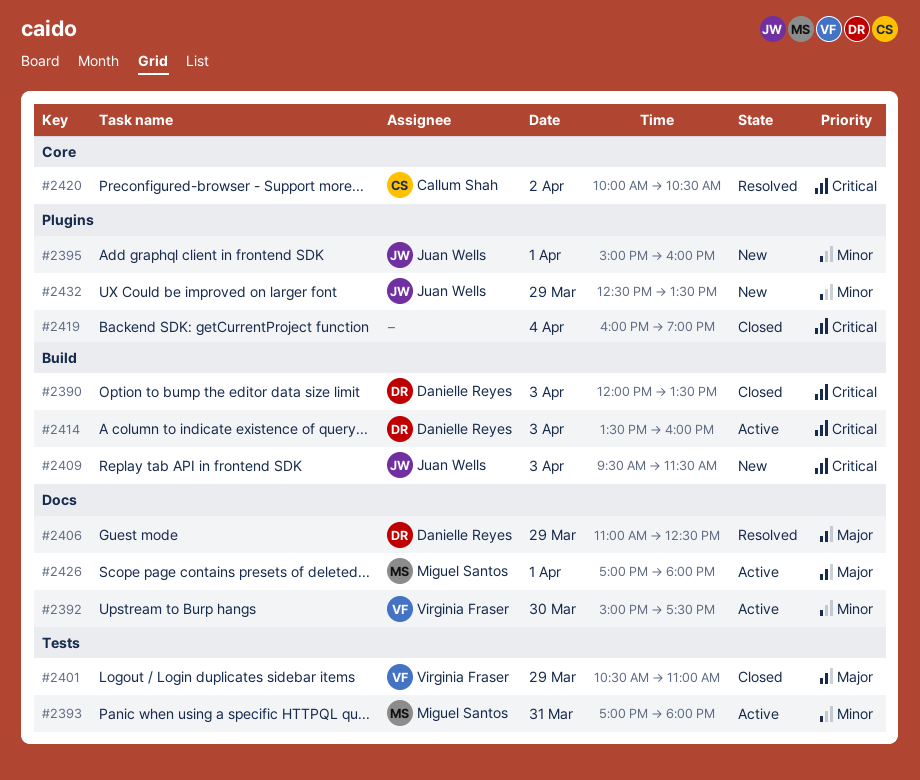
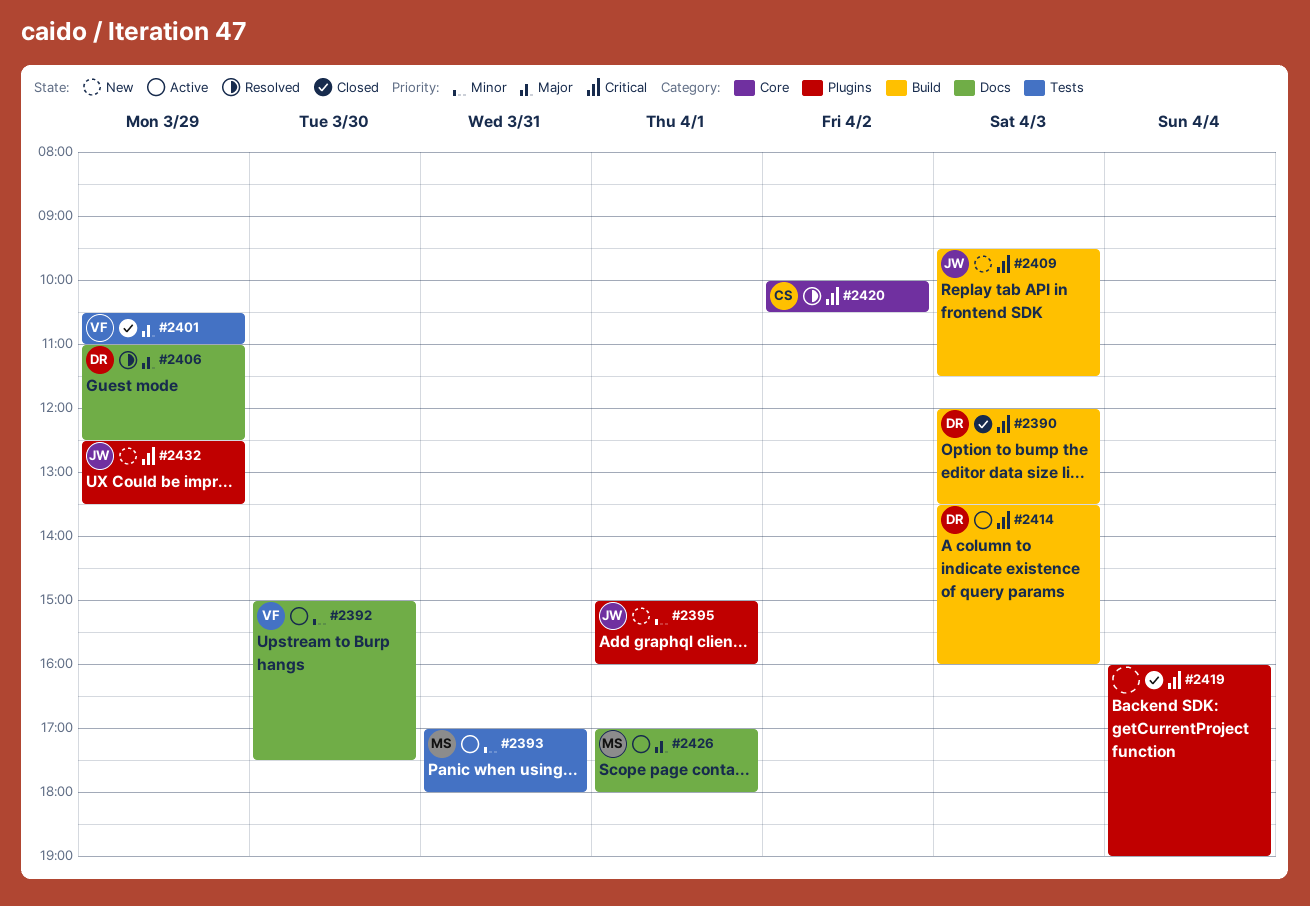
#2432, priority: Minor -> Critical

